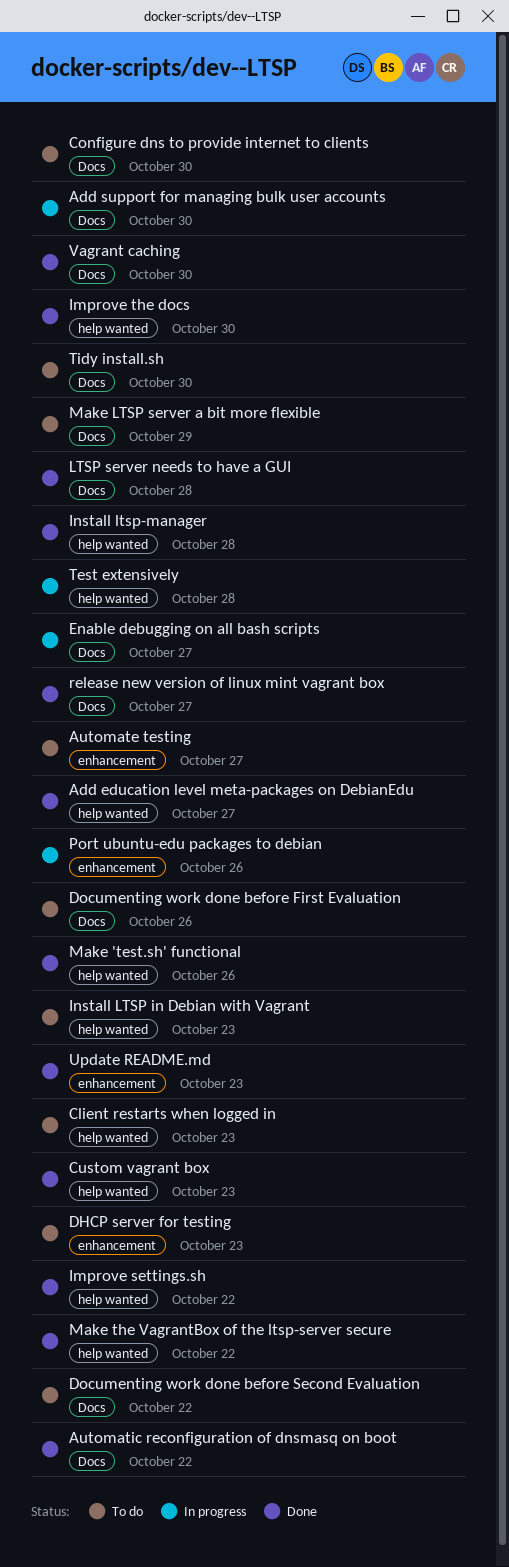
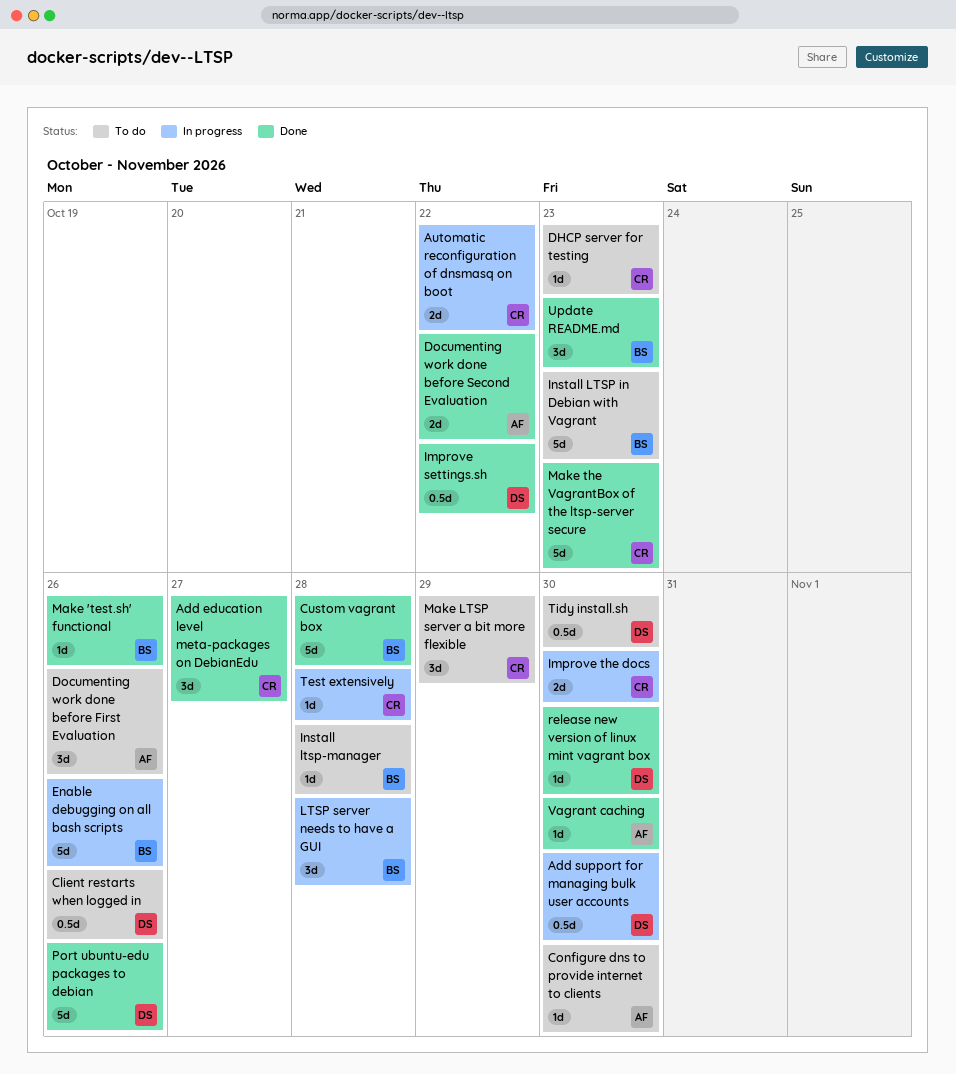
Automate testing: present -> none
Automatic reconfiguration of dnsmasq on boot, status: Done -> In progress
Client restarts when logged in, due: Oct 23 -> Oct 26
Custom vagrant box, due: Oct 23 -> Oct 28
Documenting work done before Second Evaluation, status: To do -> Done
Enable debugging on all bash scripts, due: Oct 27 -> Oct 26
Improve the docs, status: Done -> In progress
Install ltsp-manager, status: Done -> To do
LTSP server needs to have a GUI, status: Done -> In progress
Make the VagrantBox of the ltsp-server secure, due: Oct 22 -> Oct 23
Port ubuntu-edu packages to debian, status: In progress -> Done
release new version of linux mint vagrant box, due: Oct 27 -> Oct 30

